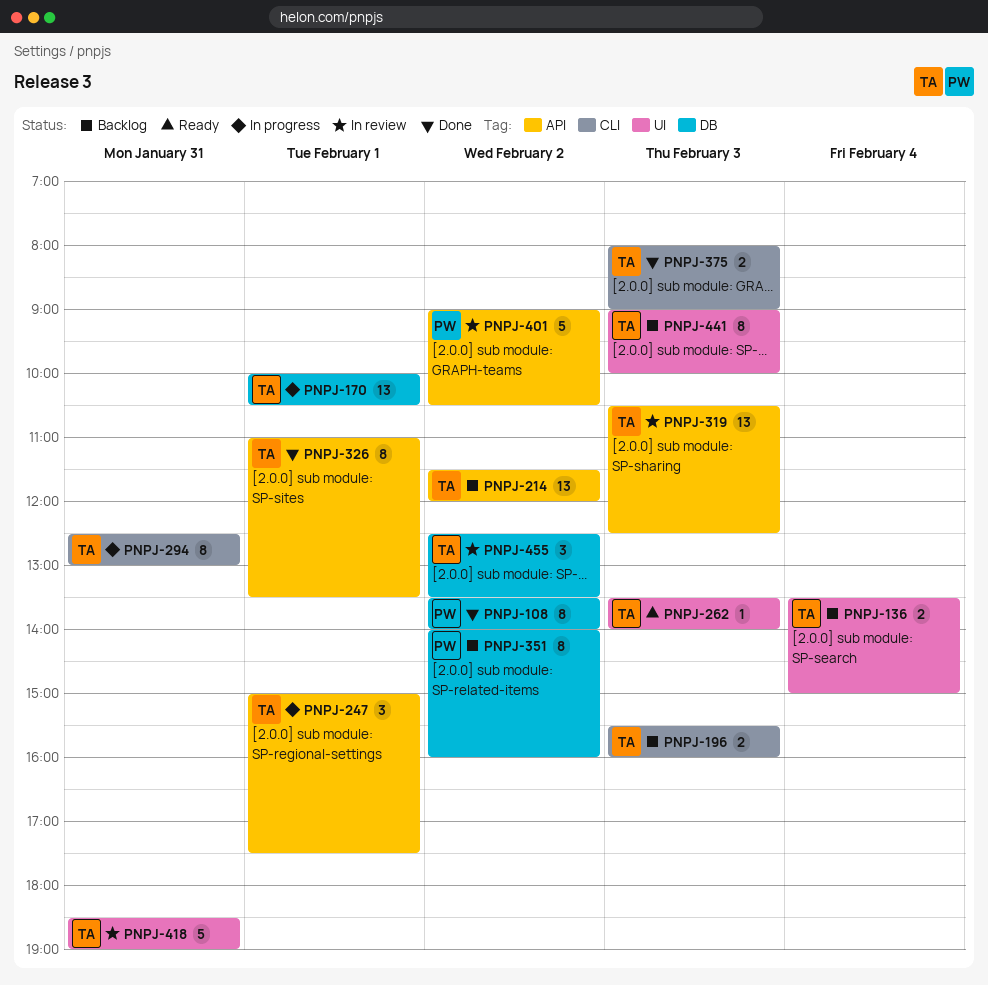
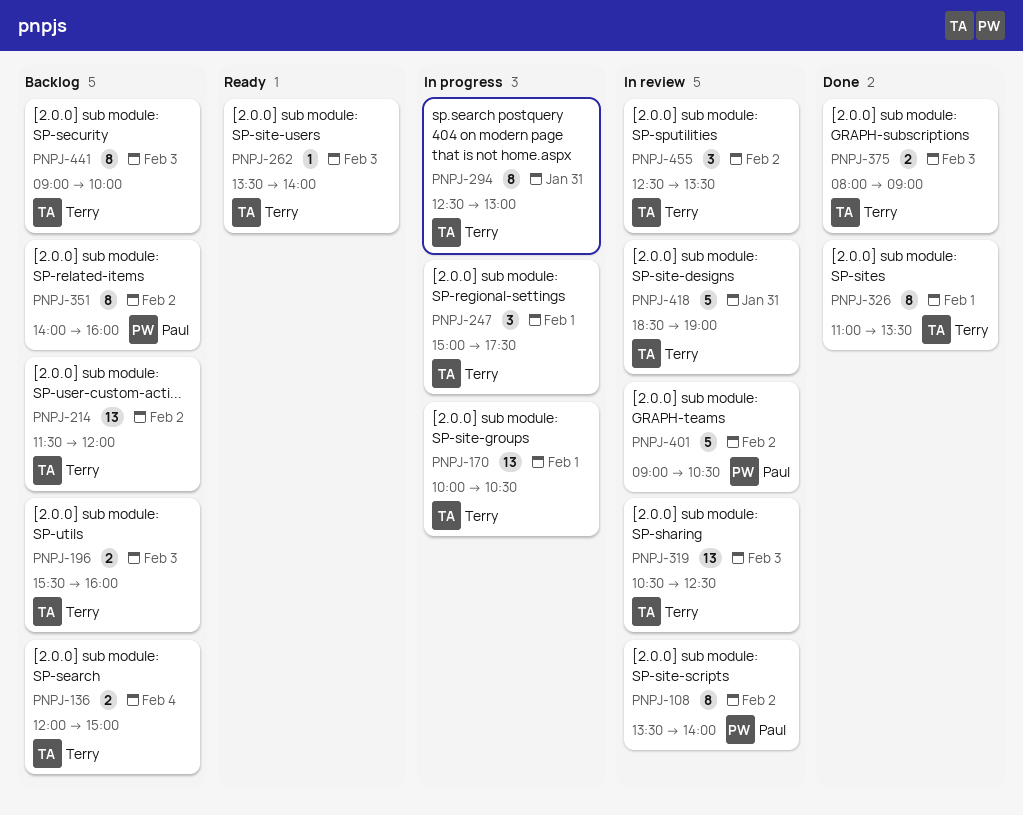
PNPJ-108, status: Done -> In review
PNPJ-136, begins: 13:30 -> 12:00

